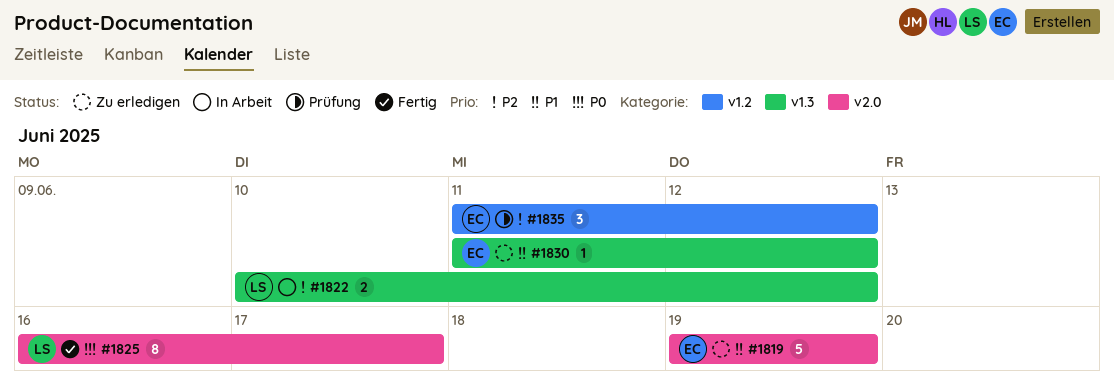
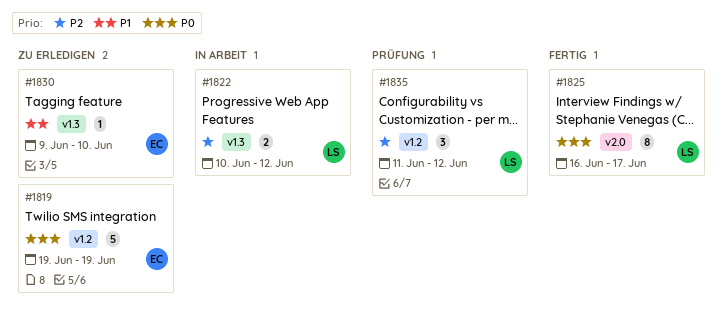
#1819, priority: P1 -> P0
#1819, label: v2.0 -> v1.2
#1830, start: Jun 11 -> Jun 9
#1830, due: Jun 12 -> Jun 10
#1835, owner: EC -> LS

